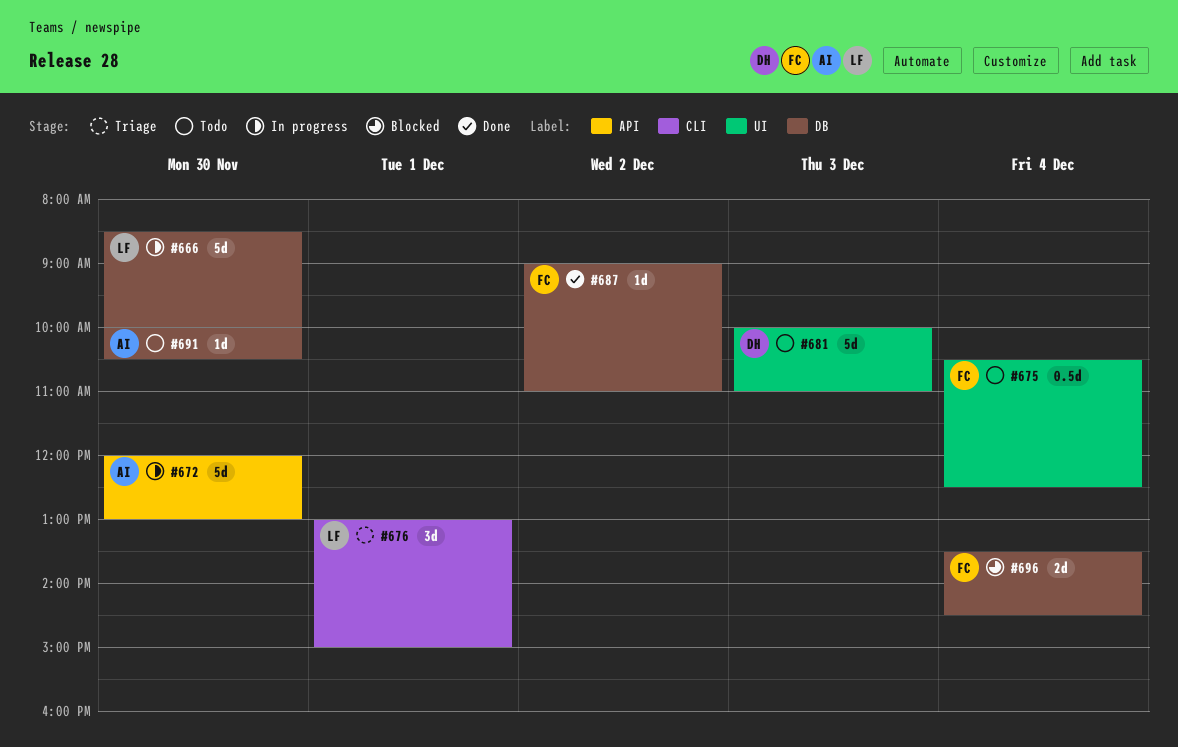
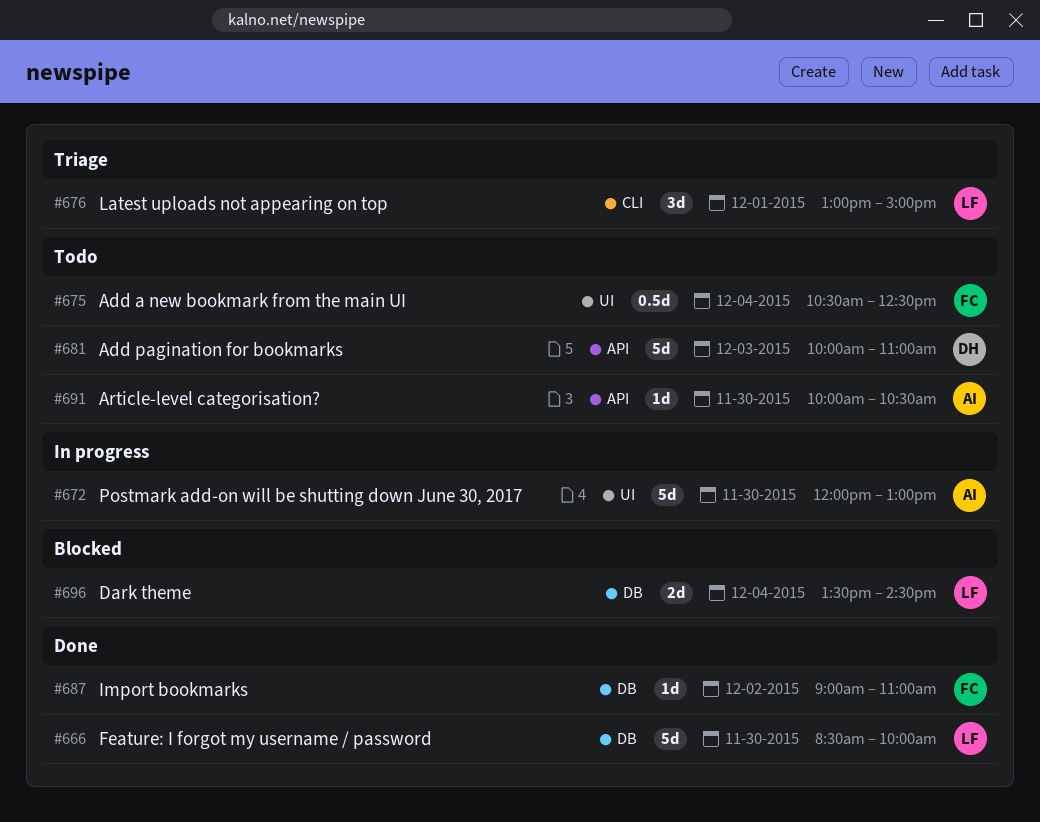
#666, status: In progress -> Done
#672, label: API -> UI
#681, label: UI -> API
#691, label: DB -> API
#696, owner: FC -> LF

